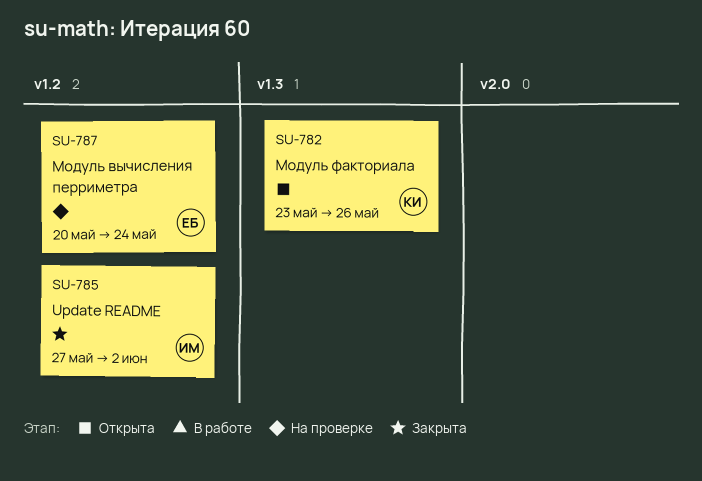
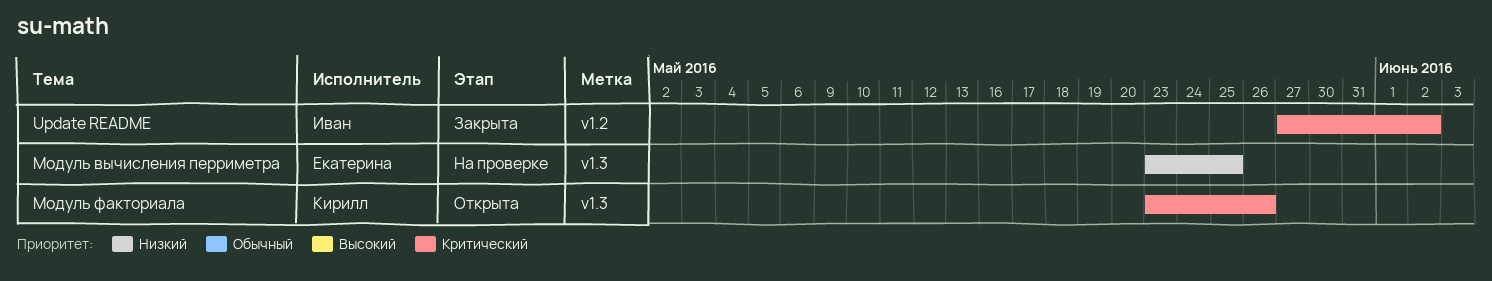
Модуль вычисления перриметра, label: v1.2 -> v1.3
Модуль вычисления перриметра, start: May 20 -> May 23
Модуль вычисления перриметра, due: May 24 -> May 25

